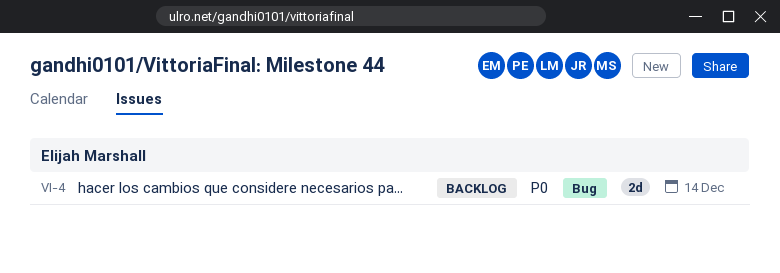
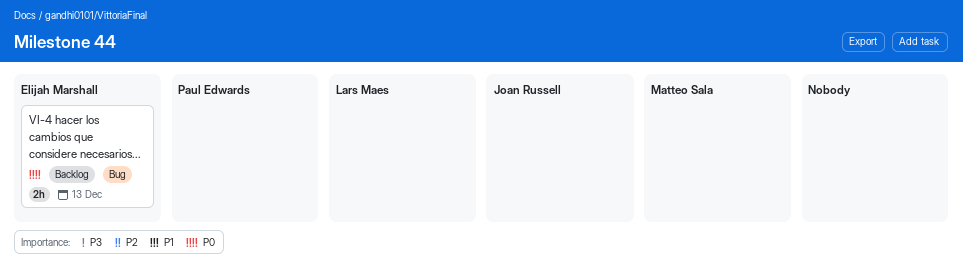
VI-4, estimate: 2d -> 2h
VI-4, due: Dec 14 -> Dec 13

